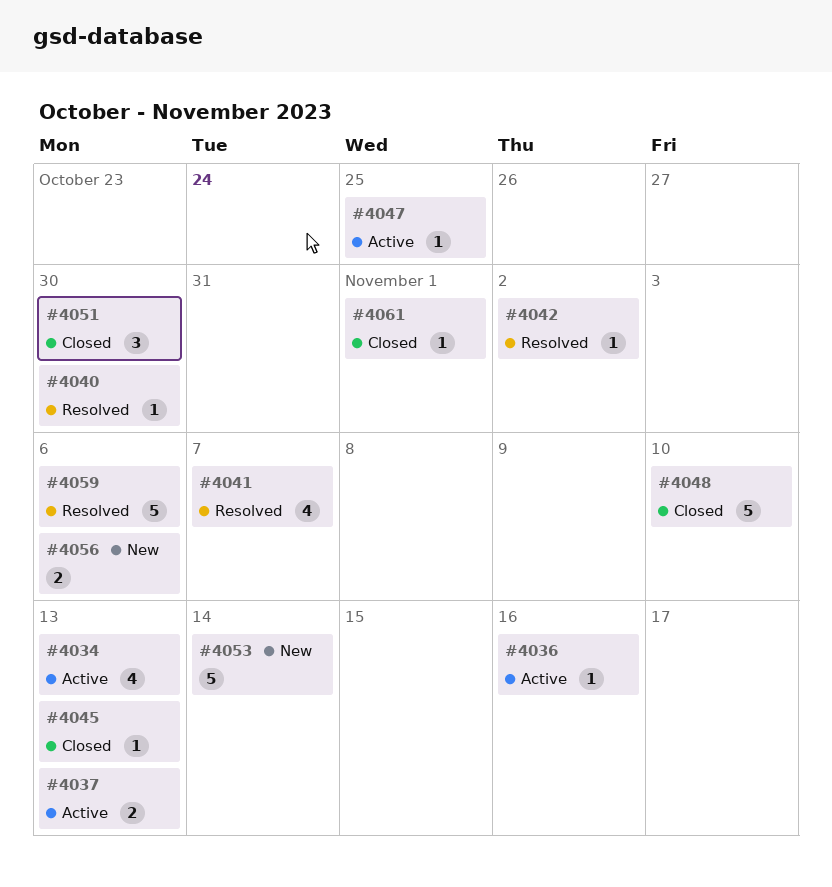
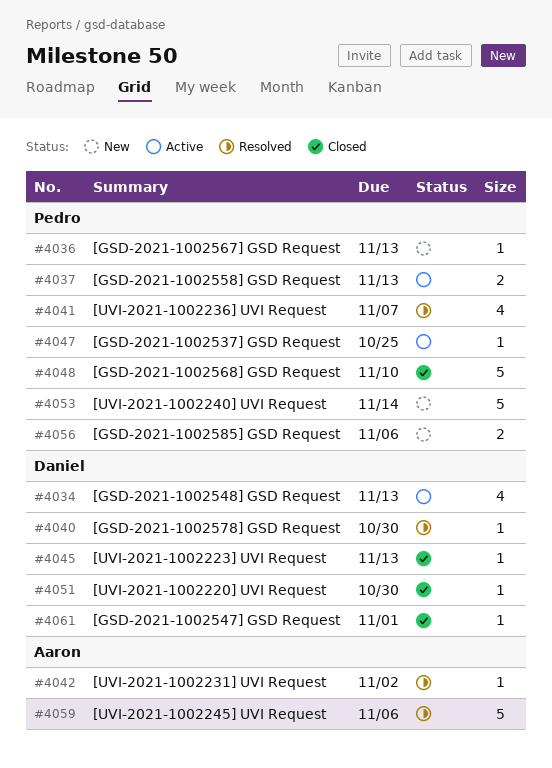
#4036, status: Active -> New
#4036, due: Nov 16 -> Nov 13
#4051, estimate: 3 -> 1

